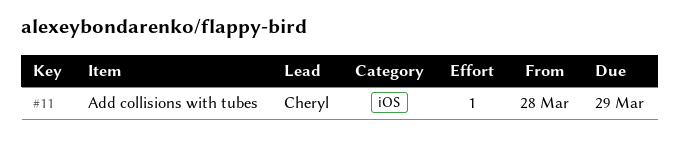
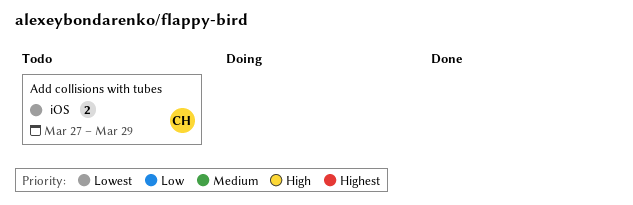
Add collisions with tubes, estimate: 1 -> 2
Add collisions with tubes, start: Mar 28 -> Mar 27

